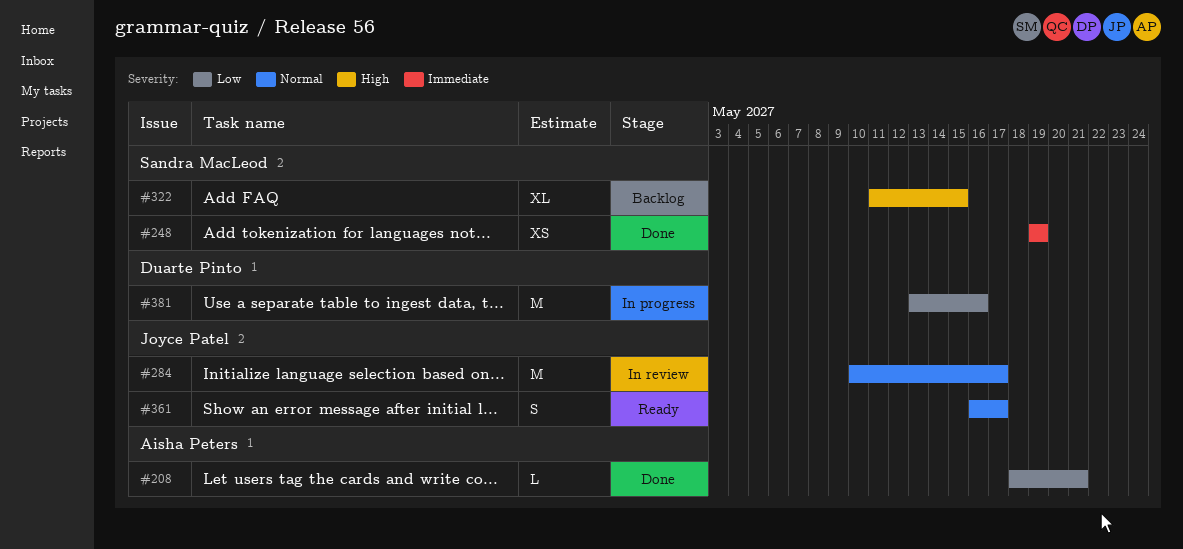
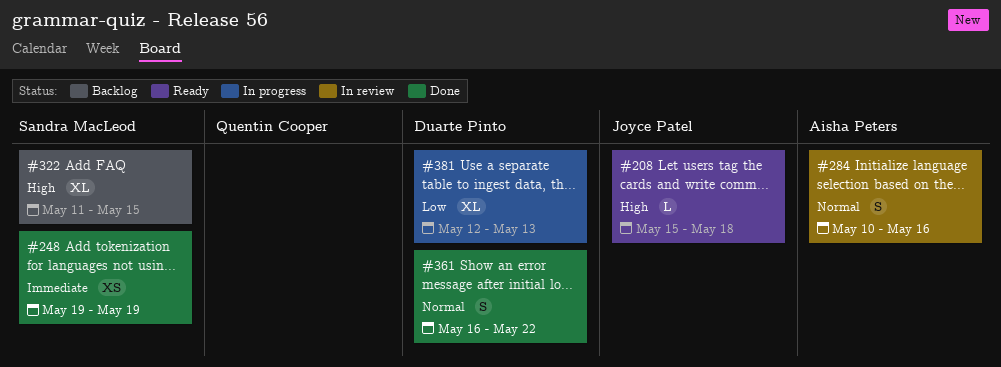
#208, status: Done -> Ready
#208, owner: Aisha Peters -> Joyce Patel
#208, priority: Low -> High
#208, start: May 18 -> May 15
#208, due: May 21 -> May 18
#284, owner: Joyce Patel -> Aisha Peters
#284, estimate: M -> S
#284, due: May 17 -> May 16
#361, status: Ready -> Done
#361, owner: Joyce Patel -> Duarte Pinto
#361, due: May 17 -> May 22
#381, estimate: M -> XL
#381, start: May 13 -> May 12
#381, due: May 16 -> May 13

